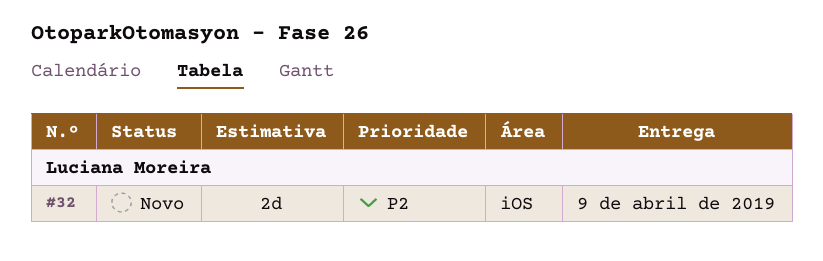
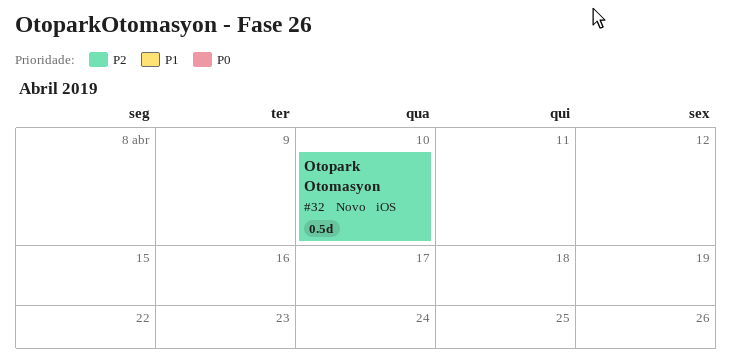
#32, estimate: 2d -> 0.5d
#32, due: Apr 9 -> Apr 10

